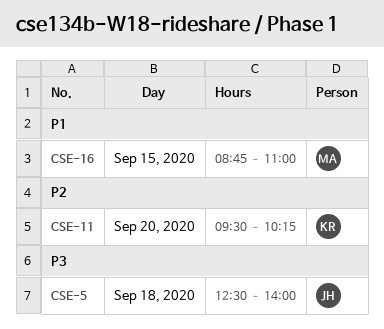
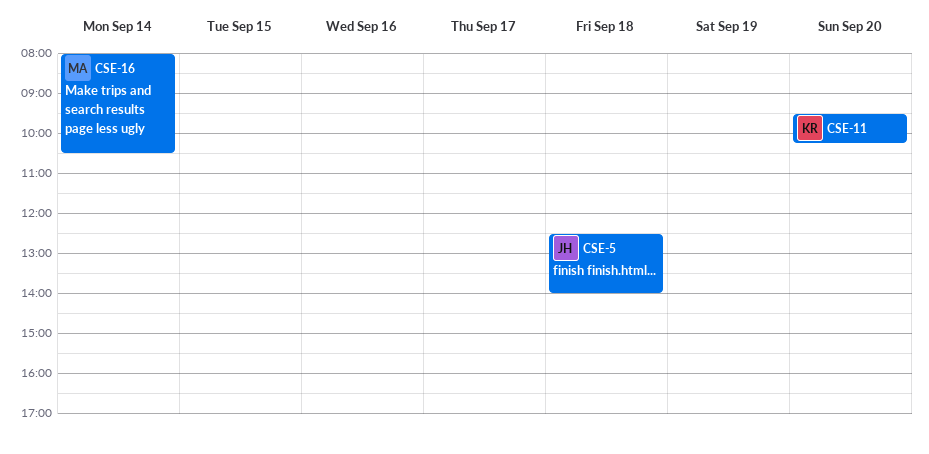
CSE-16, day: Sep 15 -> Sep 14
CSE-16, begins: 08:45 -> 08:00
CSE-16, ends: 11:00 -> 10:30

